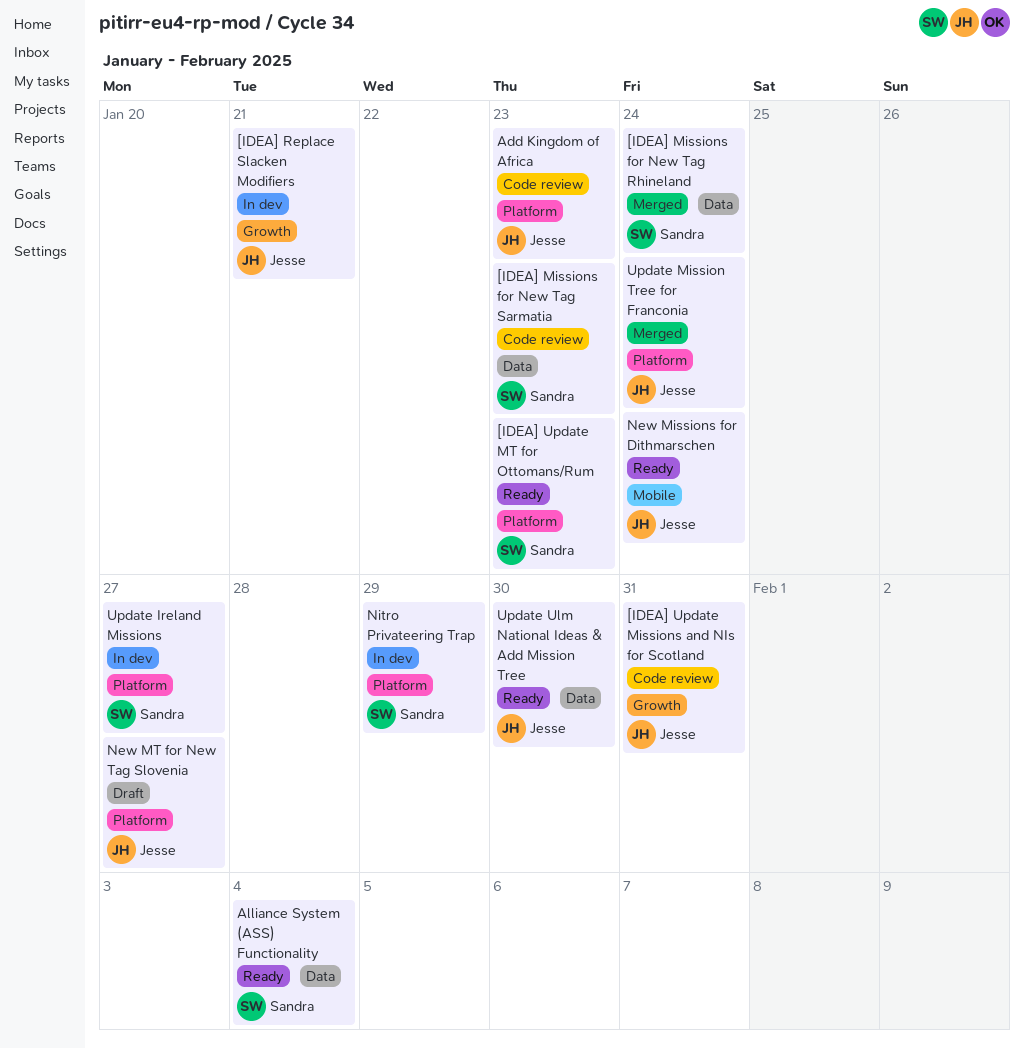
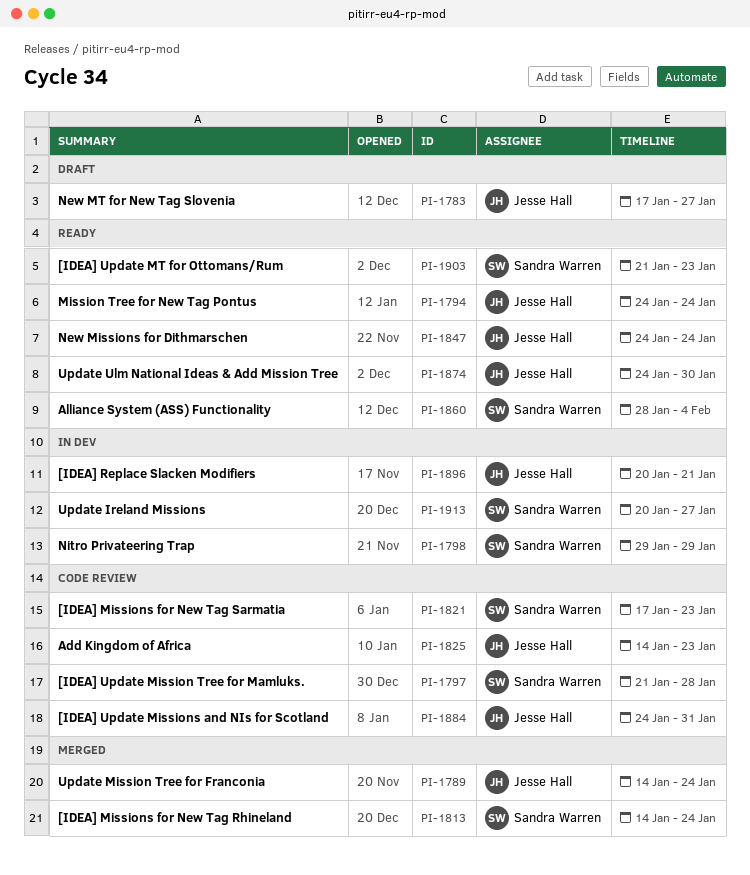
[IDEA] Update Mission Tree for Mamluks.: none -> present
Mission Tree for New Tag Pontus: none -> present

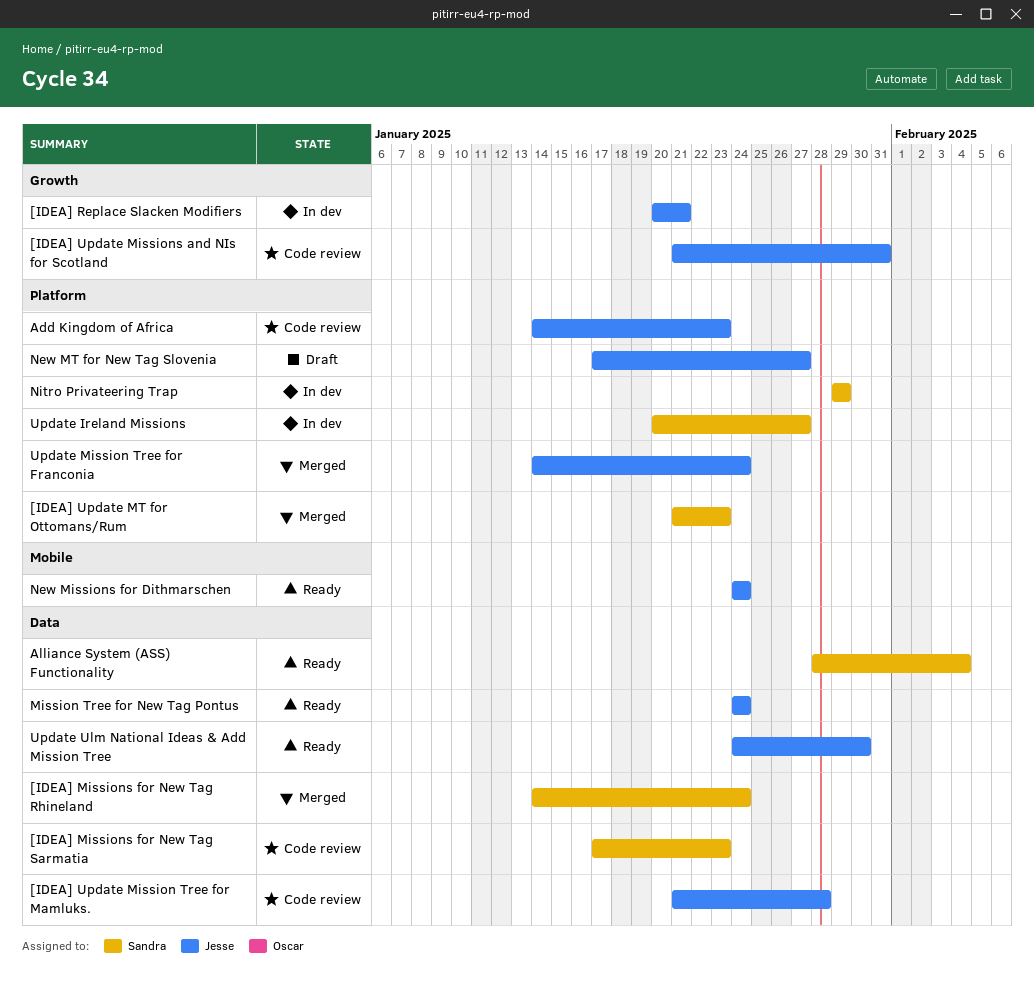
[IDEA] Update Mission Tree for Mamluks., owner: Sandra Warren -> Jesse Hall
[IDEA] Update Missions and NIs for Scotland, start: Jan 24 -> Jan 21
[IDEA] Update MT for Ottomans/Rum, status: Ready -> Merged

